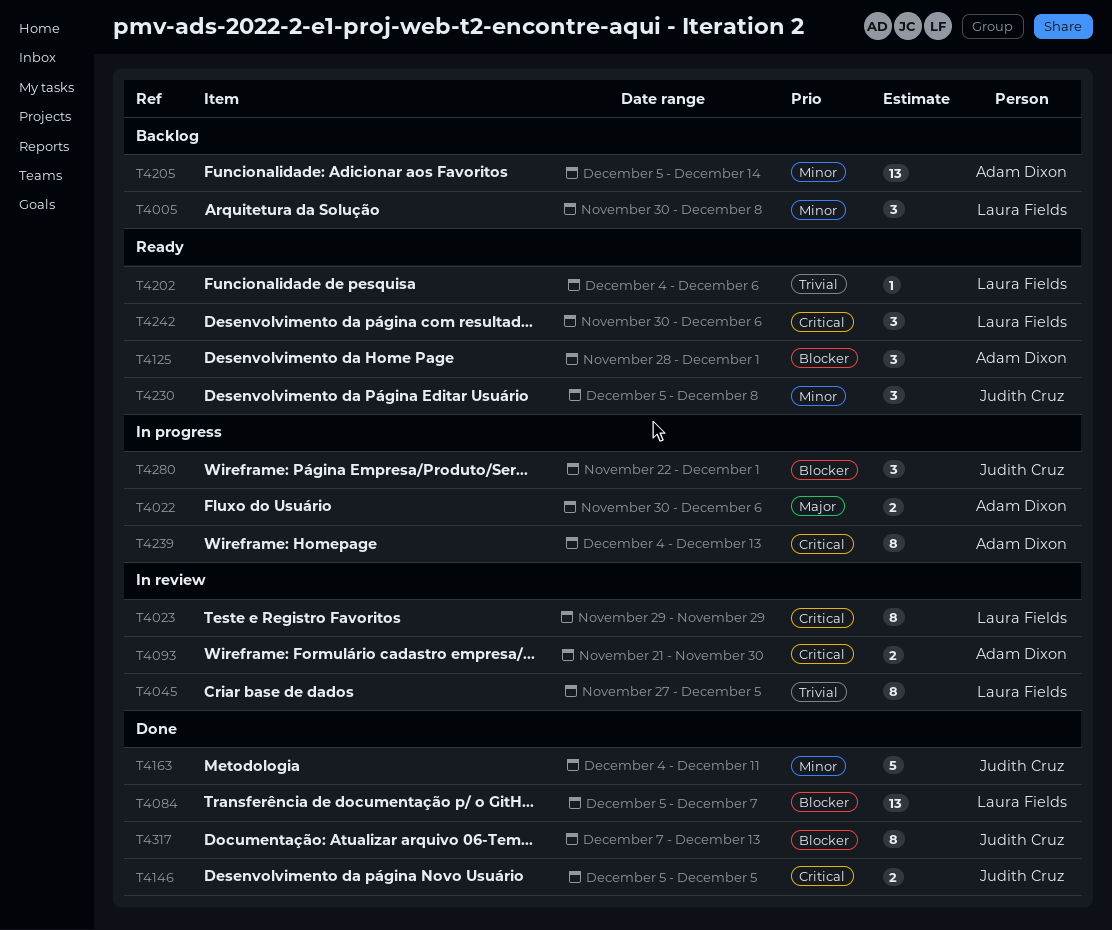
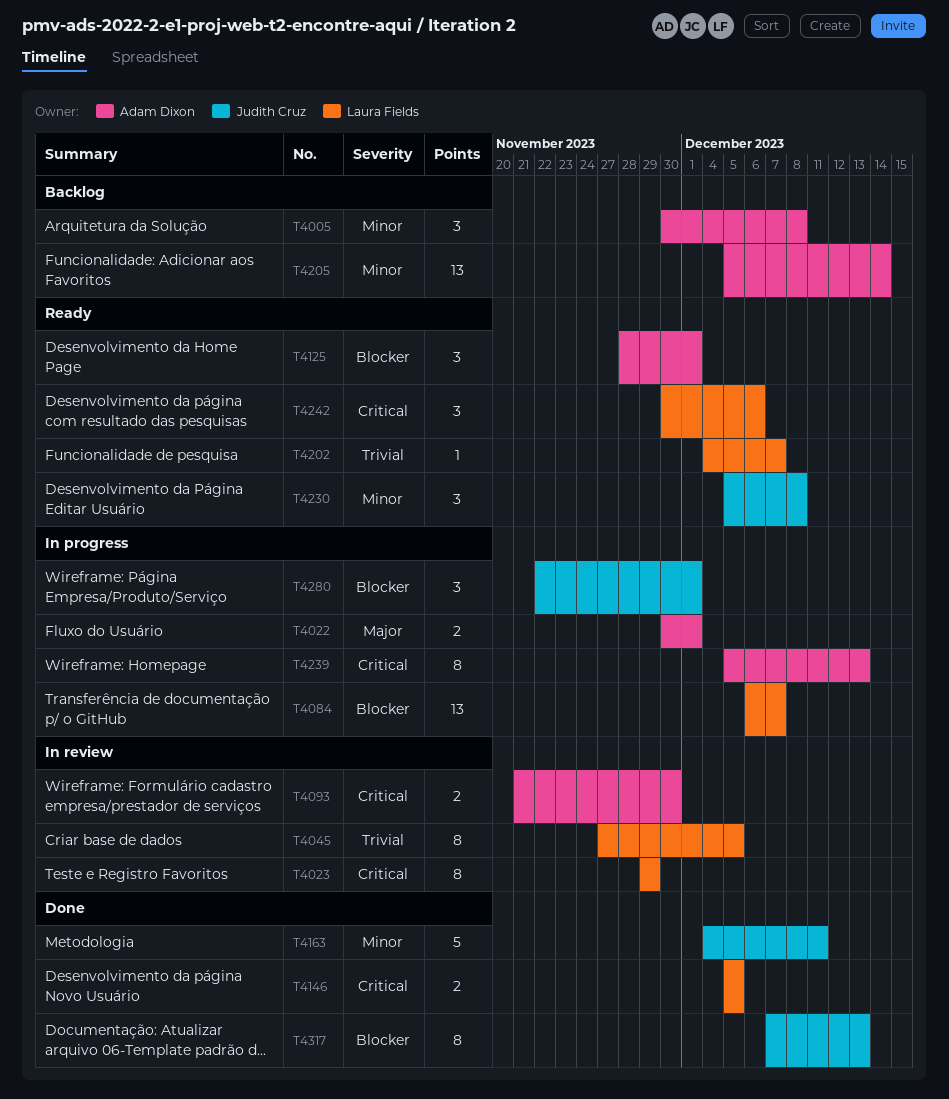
T4005, owner: Laura Fields -> Adam Dixon
T4022, due: Dec 6 -> Dec 1
T4084, status: Done -> In progress
T4084, start: Dec 5 -> Dec 6
T4146, owner: Judith Cruz -> Laura Fields
T4202, due: Dec 6 -> Dec 7
T4239, start: Dec 4 -> Dec 5

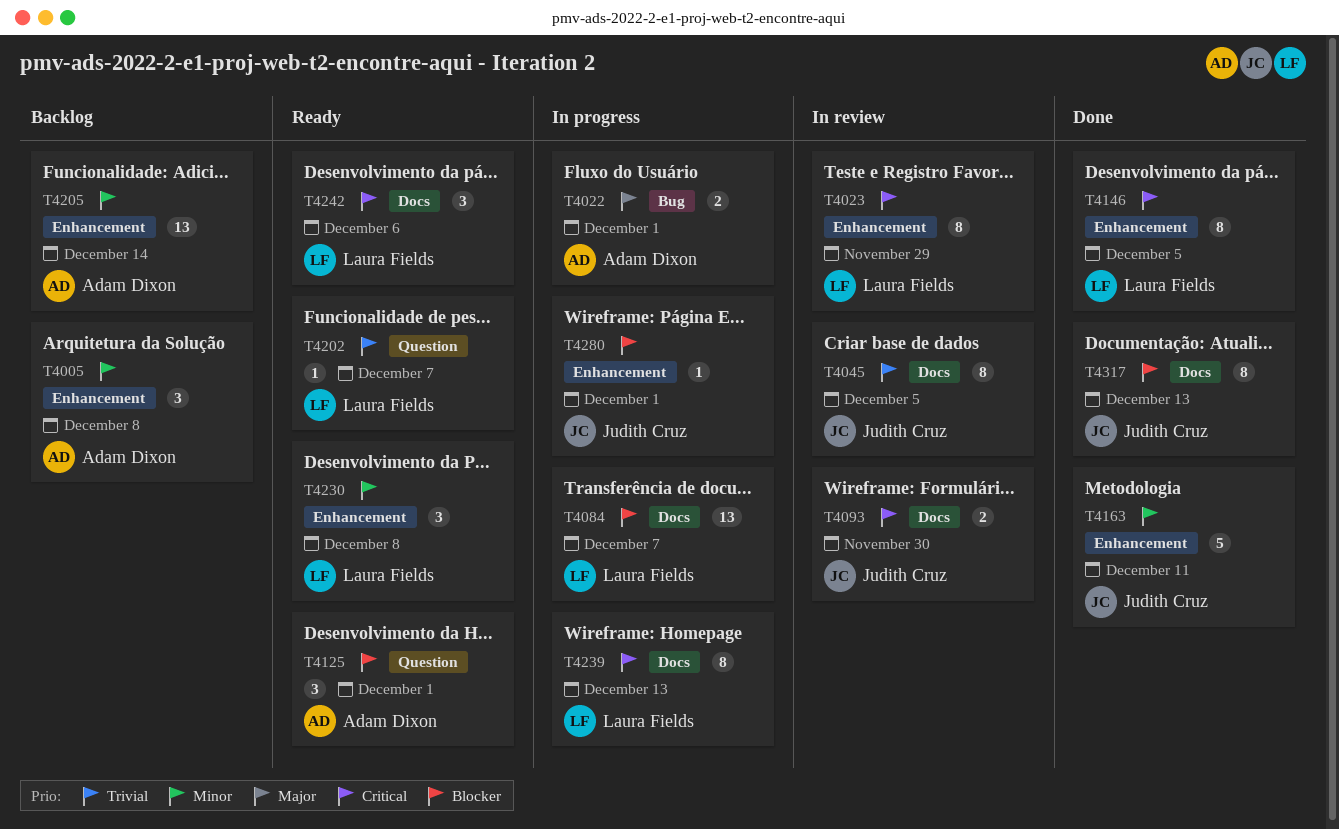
T4045, owner: Laura Fields -> Judith Cruz
T4093, owner: Adam Dixon -> Judith Cruz
T4146, estimate: 2 -> 8
T4230, owner: Judith Cruz -> Laura Fields
T4239, owner: Adam Dixon -> Laura Fields
T4280, estimate: 3 -> 1

